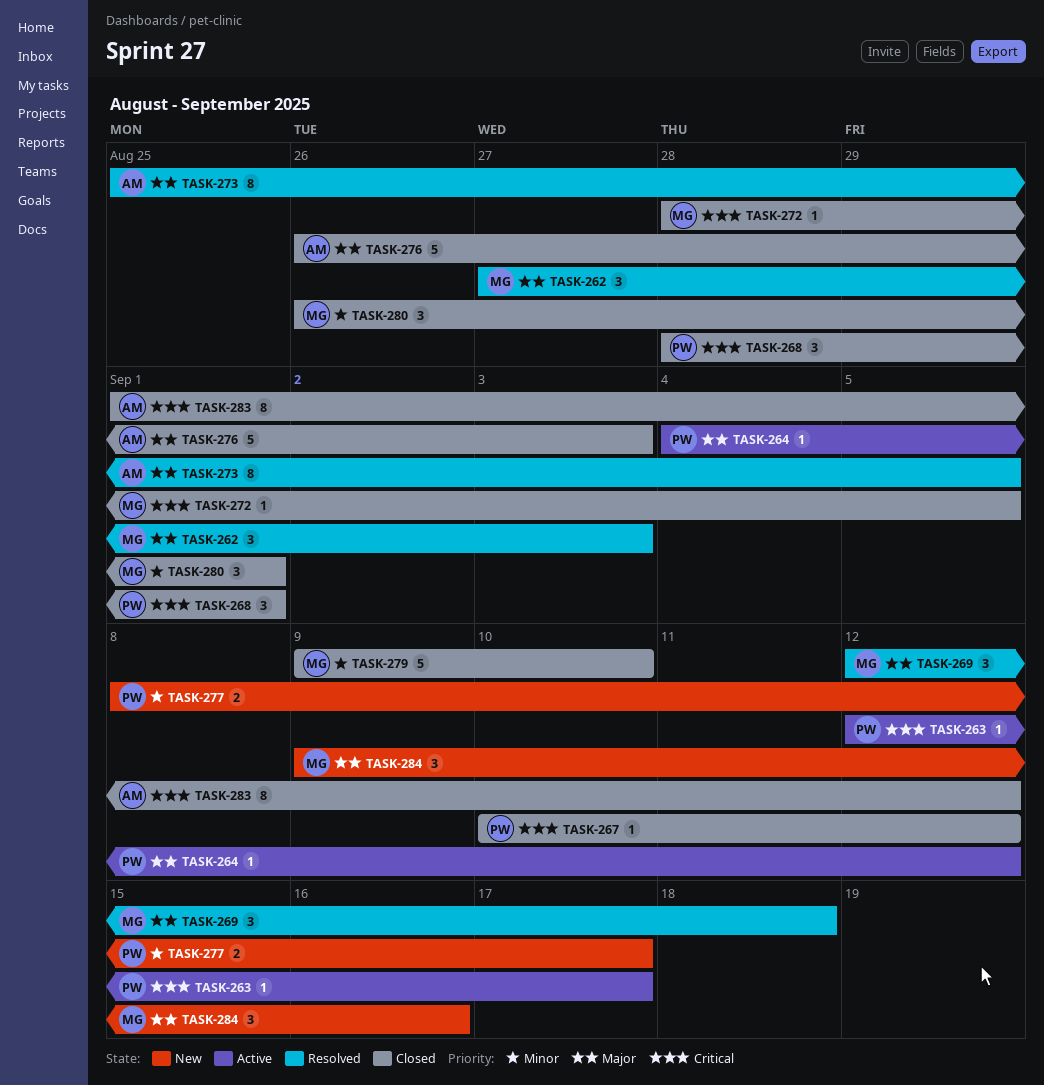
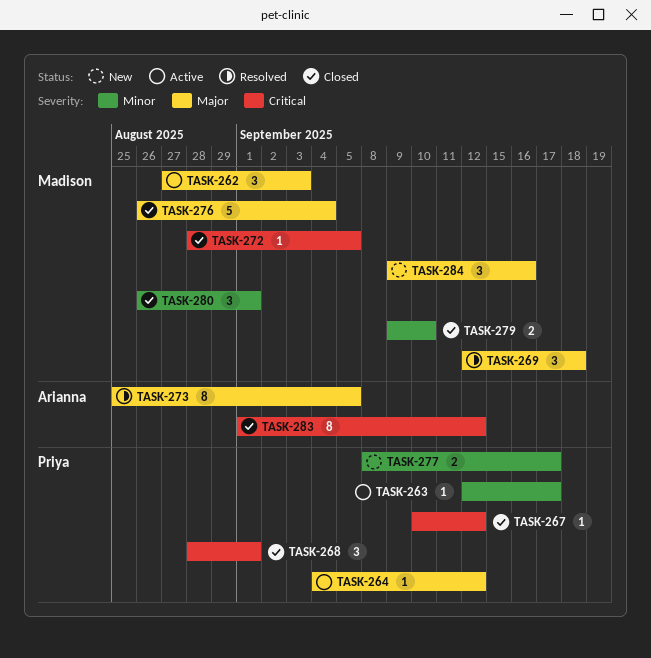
TASK-262, status: Resolved -> Active
TASK-263, priority: Critical -> Minor
TASK-276, owner: Arianna -> Madison
TASK-276, due: Sep 3 -> Sep 4
TASK-279, estimate: 5 -> 2

